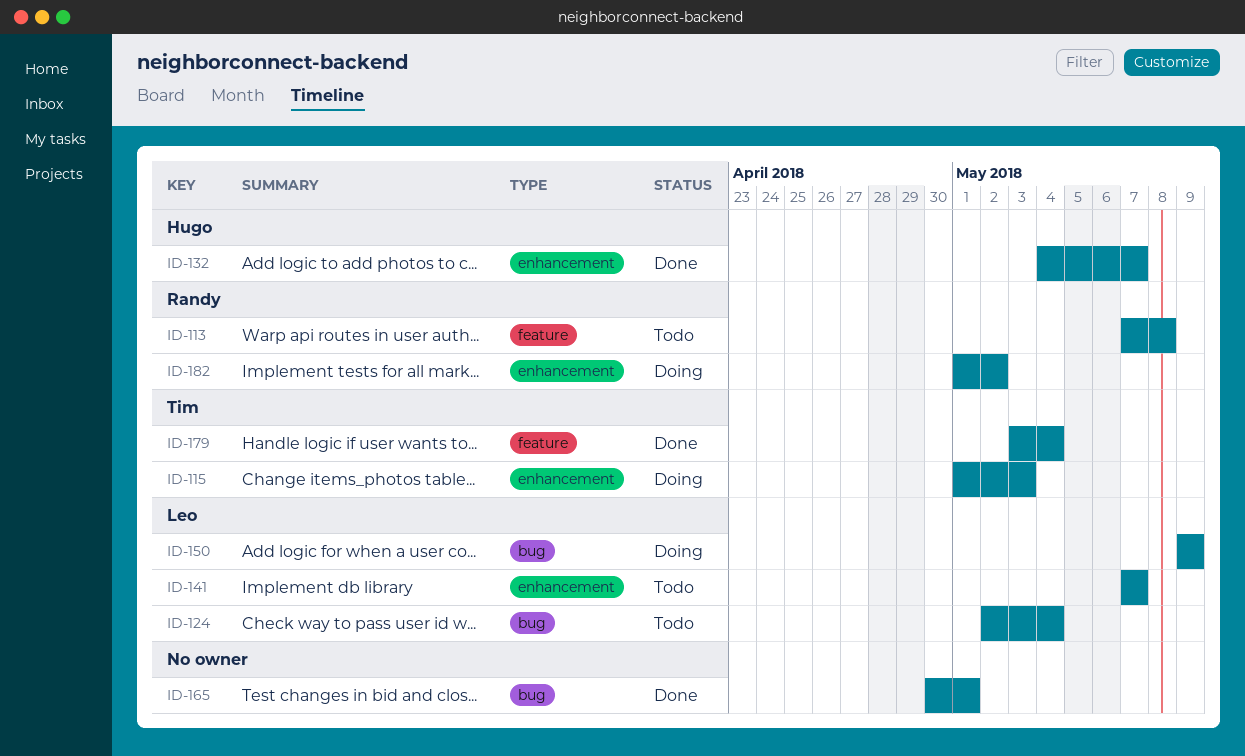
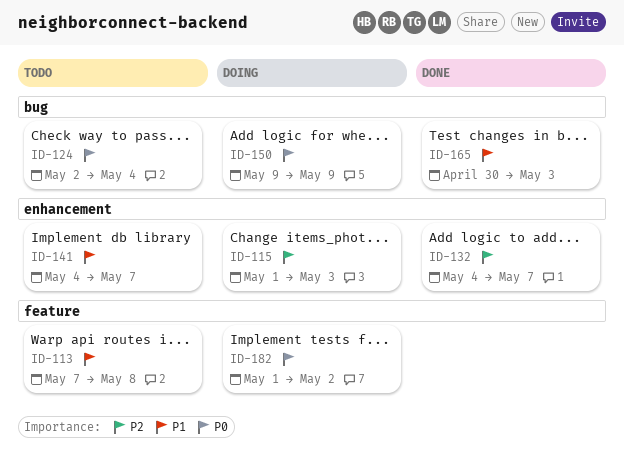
ID-141, start: May 7 -> May 4
ID-165, due: May 1 -> May 3
ID-179: present -> none
ID-182, label: enhancement -> feature

